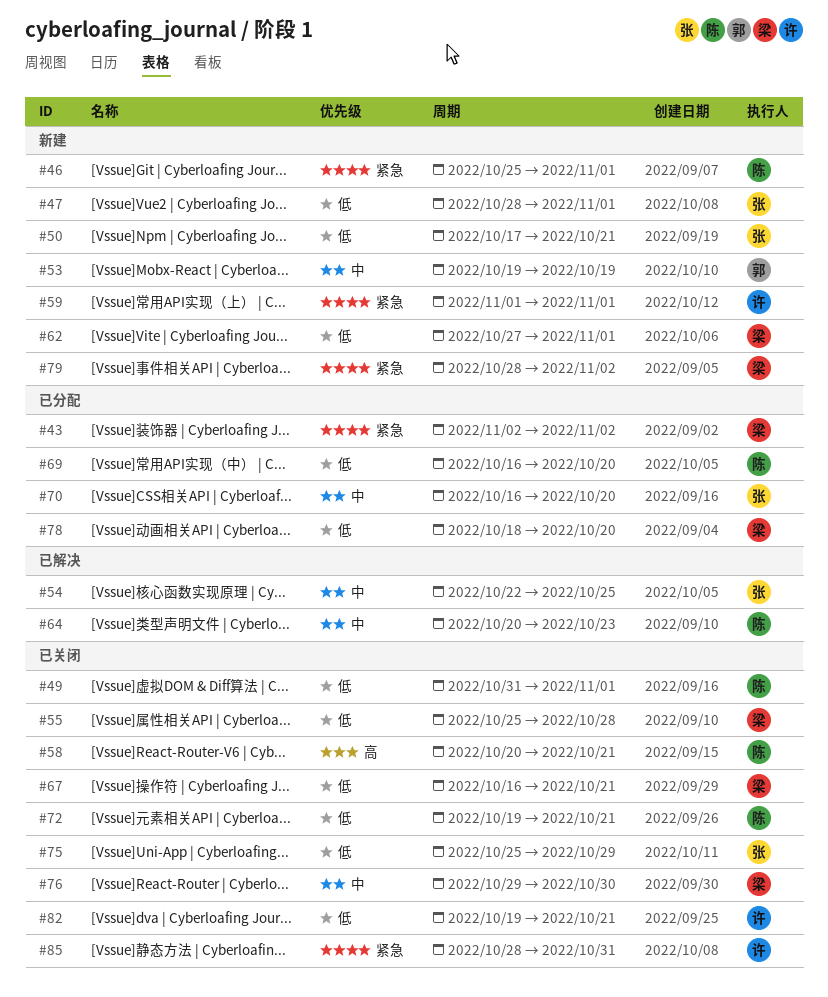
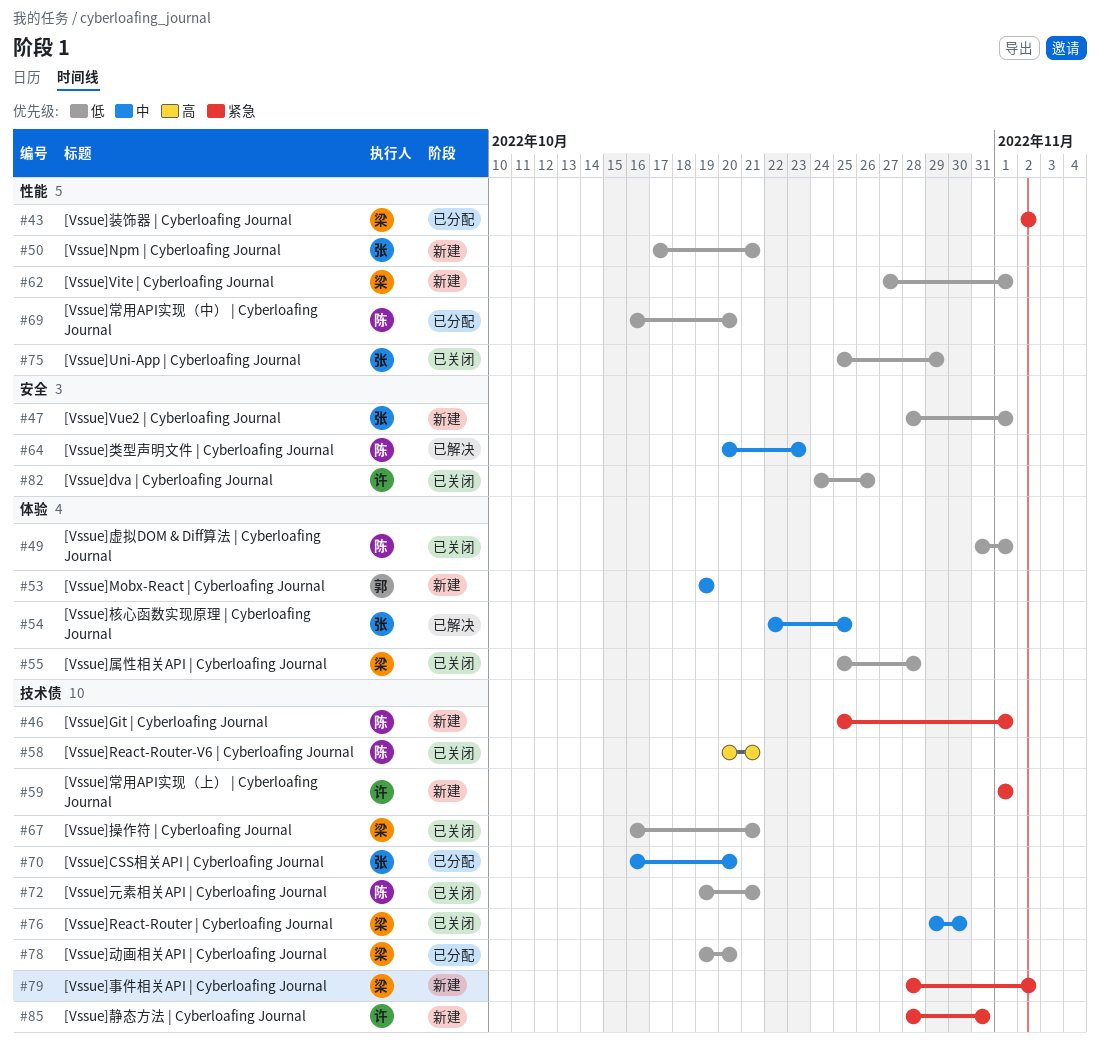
#78, start: Oct 18 -> Oct 19
#82, start: Oct 19 -> Oct 24
#82, due: Oct 21 -> Oct 26
#85, status: 已关闭 -> 新建

